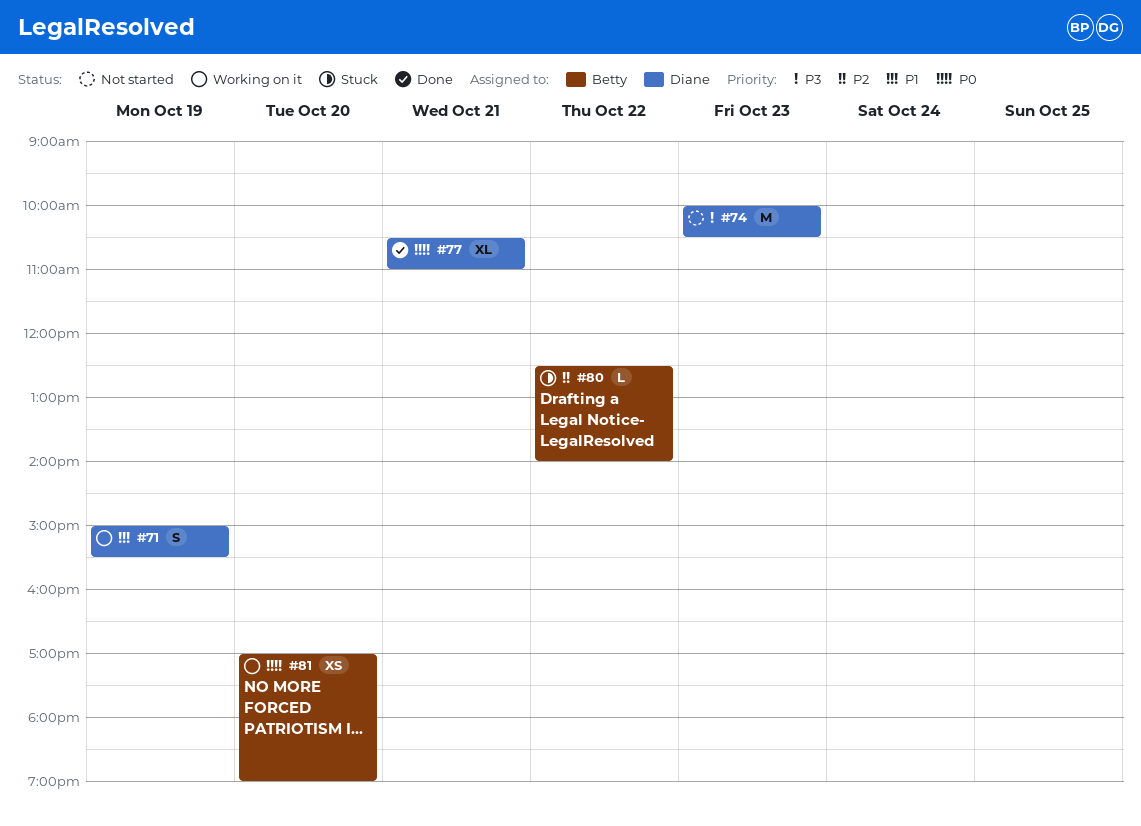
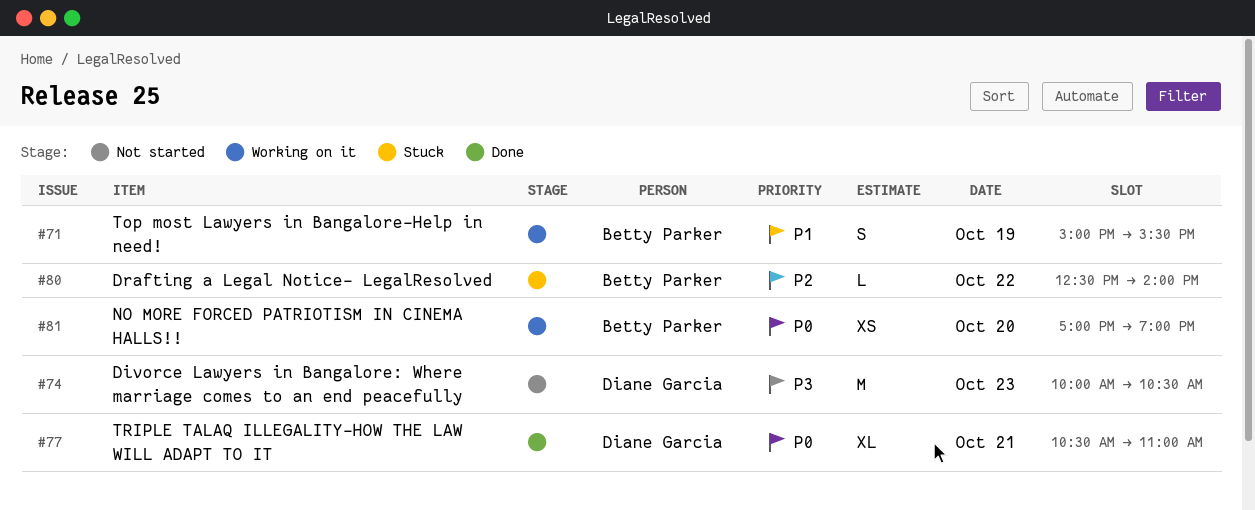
#71, owner: Diane Garcia -> Betty Parker

